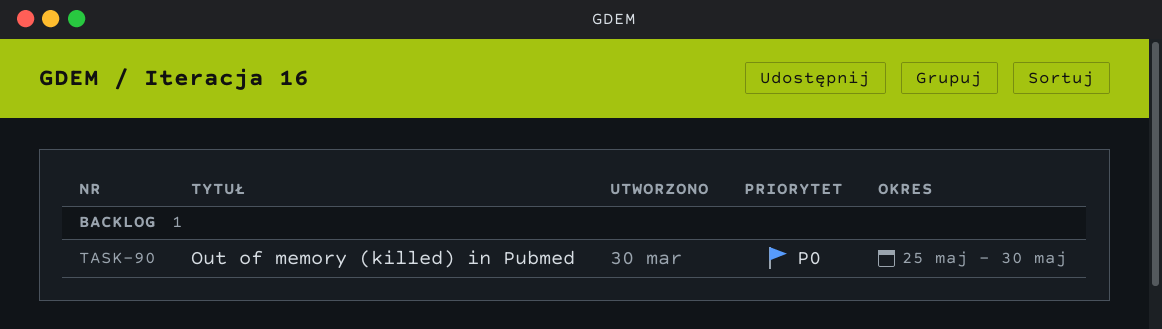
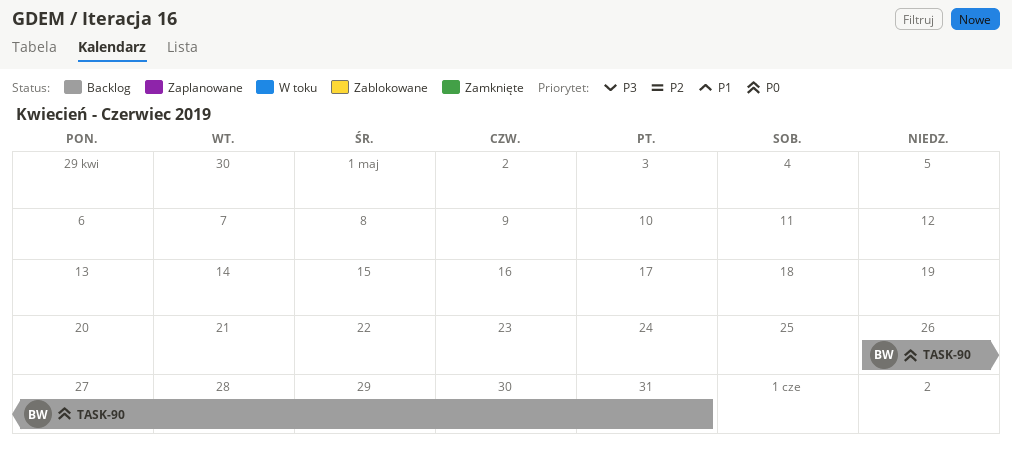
TASK-90, start: May 25 -> May 26
TASK-90, due: May 30 -> May 31

